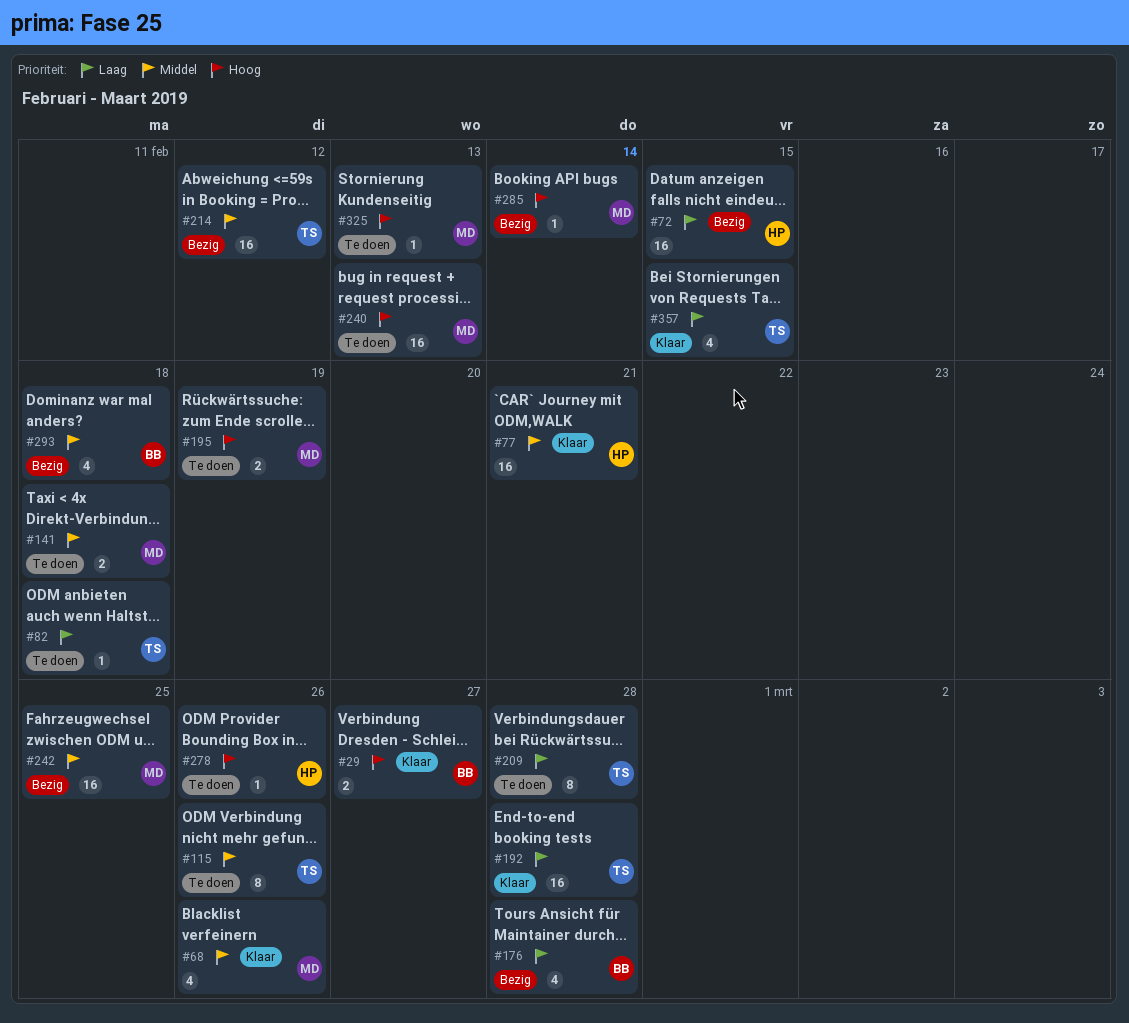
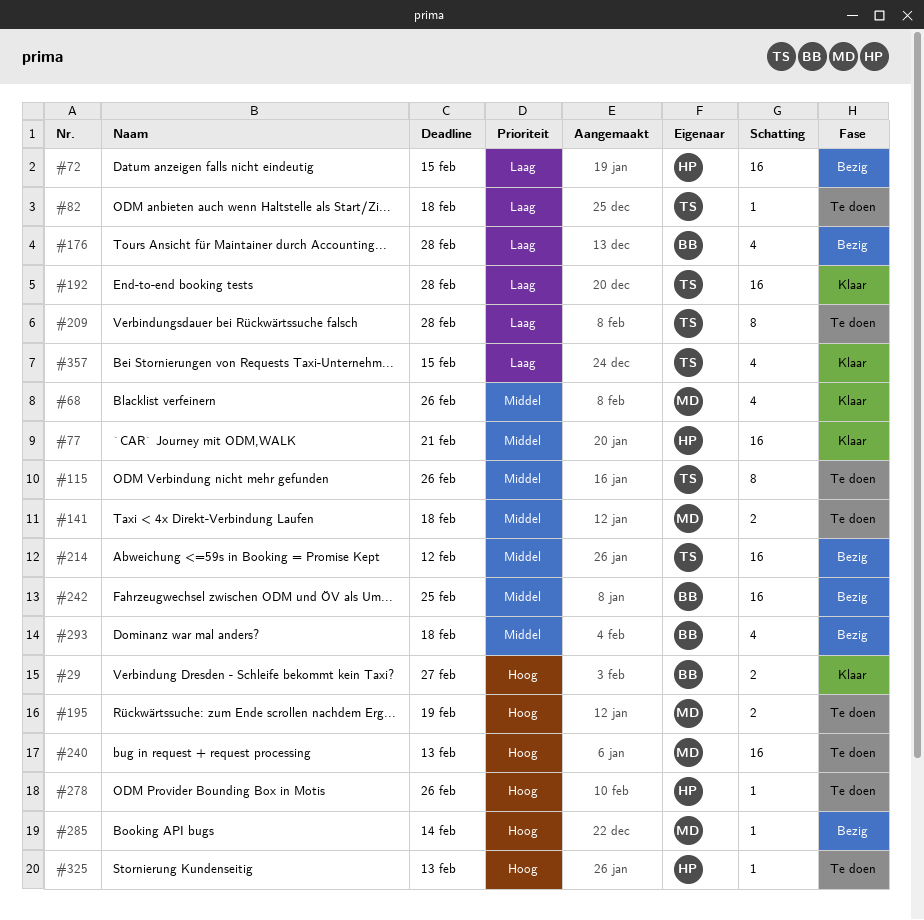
#242, owner: MD -> BB
#325, owner: MD -> HP

